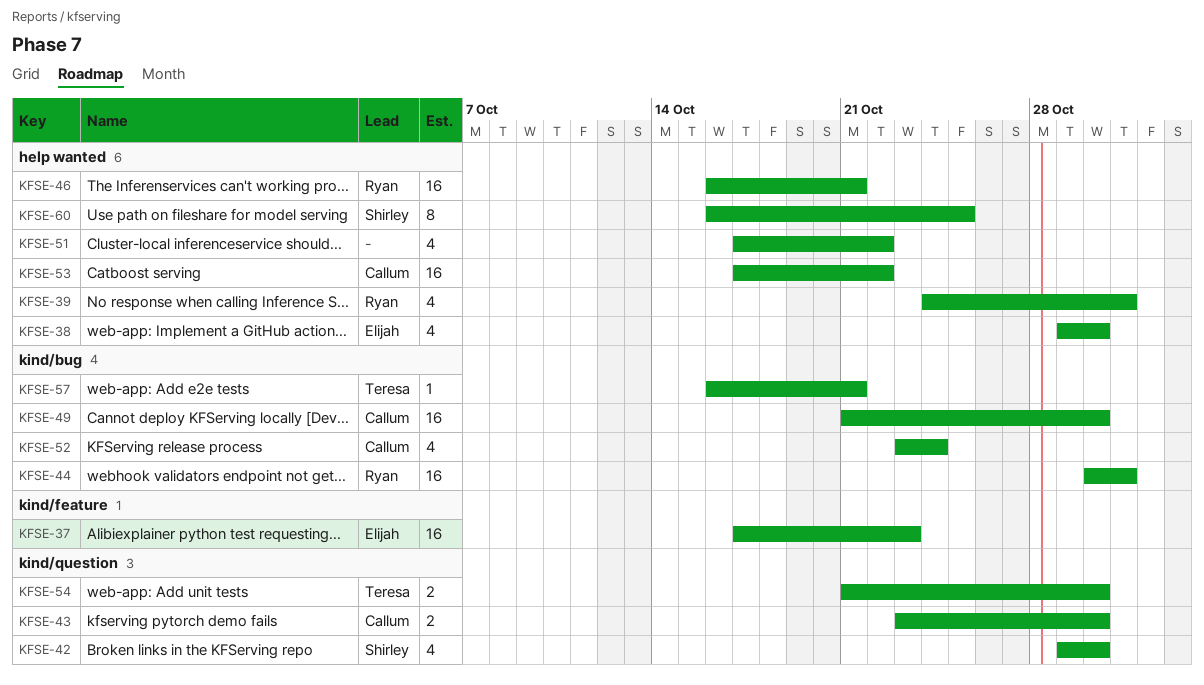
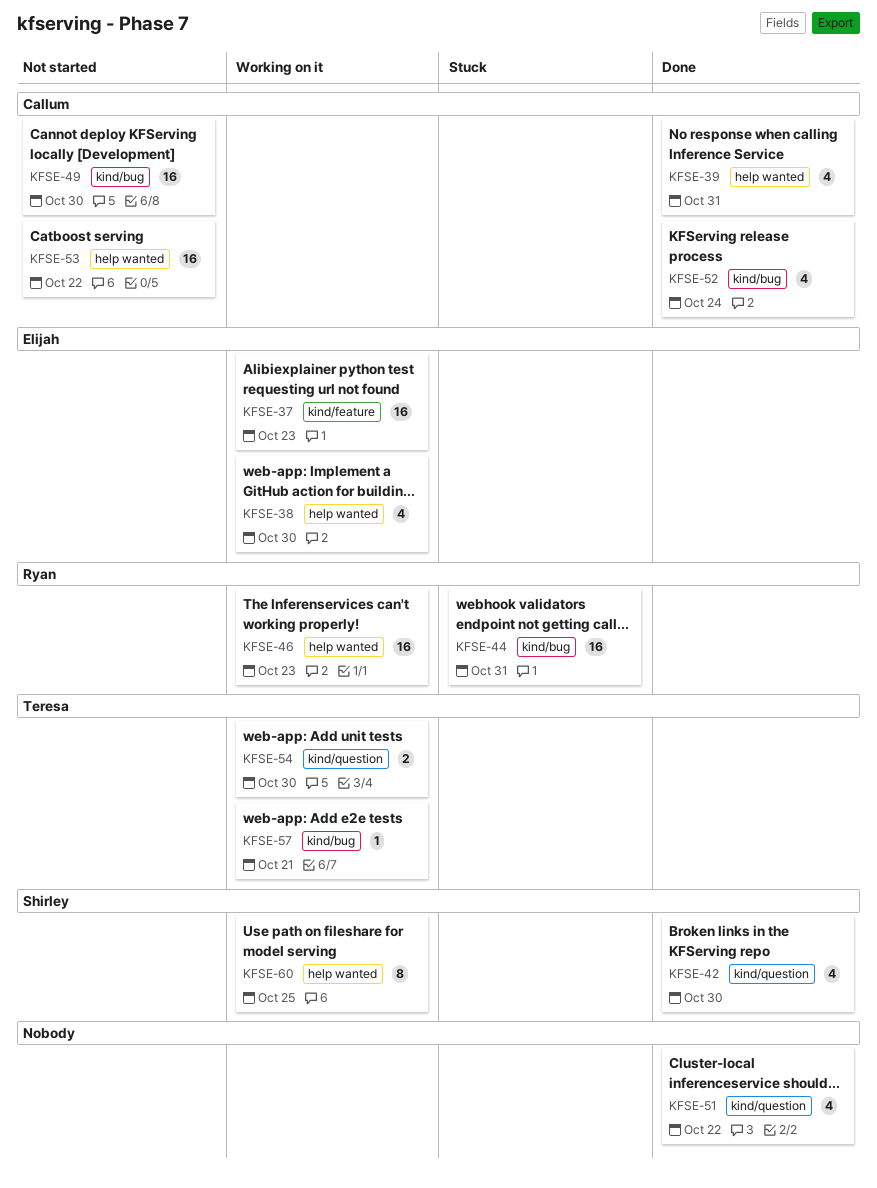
KFSE-39, owner: Ryan -> Callum
KFSE-43: present -> none
KFSE-46, due: Oct 21 -> Oct 23
KFSE-51, label: help wanted -> kind/question

